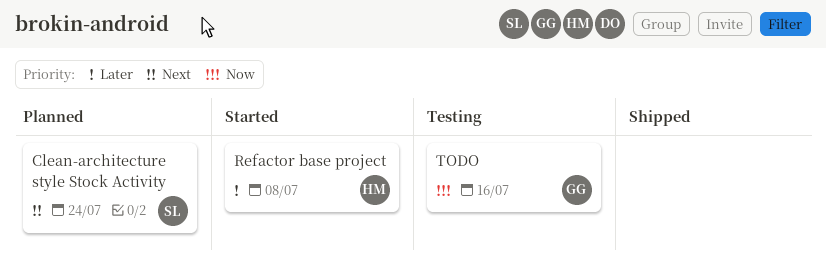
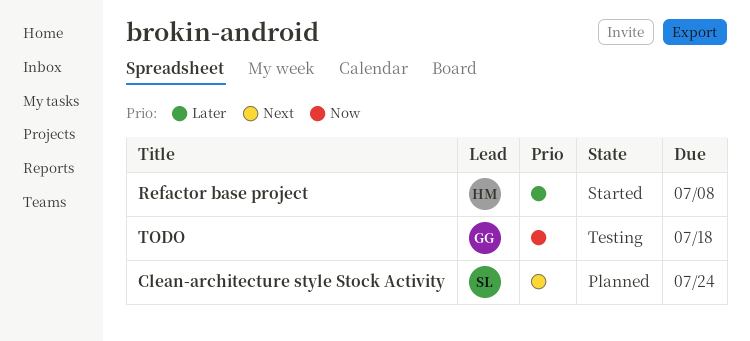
TODO, due: Jul 16 -> Jul 18

